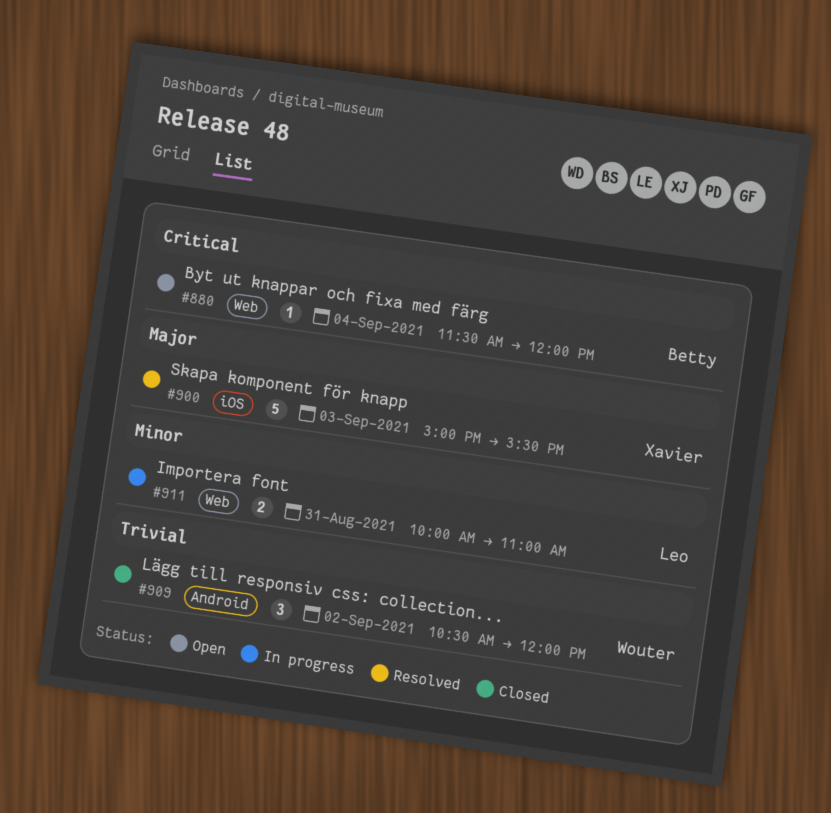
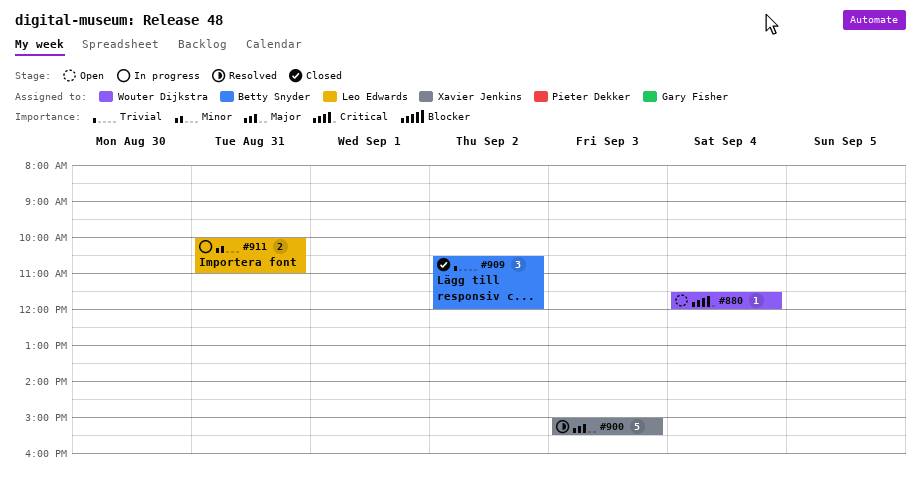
#880, owner: Betty Snyder -> Wouter Dijkstra
#909, owner: Wouter Dijkstra -> Betty Snyder

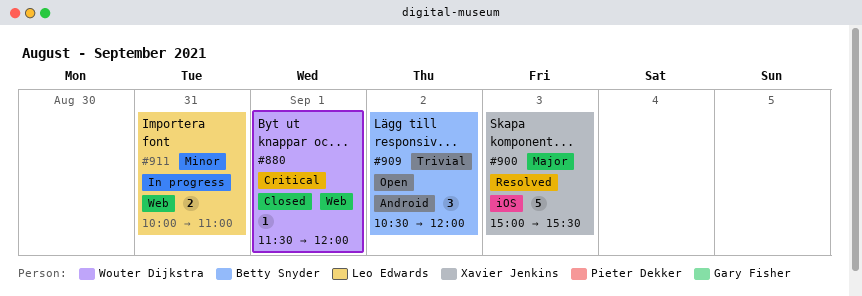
#880, status: Open -> Closed
#880, day: Sep 4 -> Sep 1
#909, status: Closed -> Open

